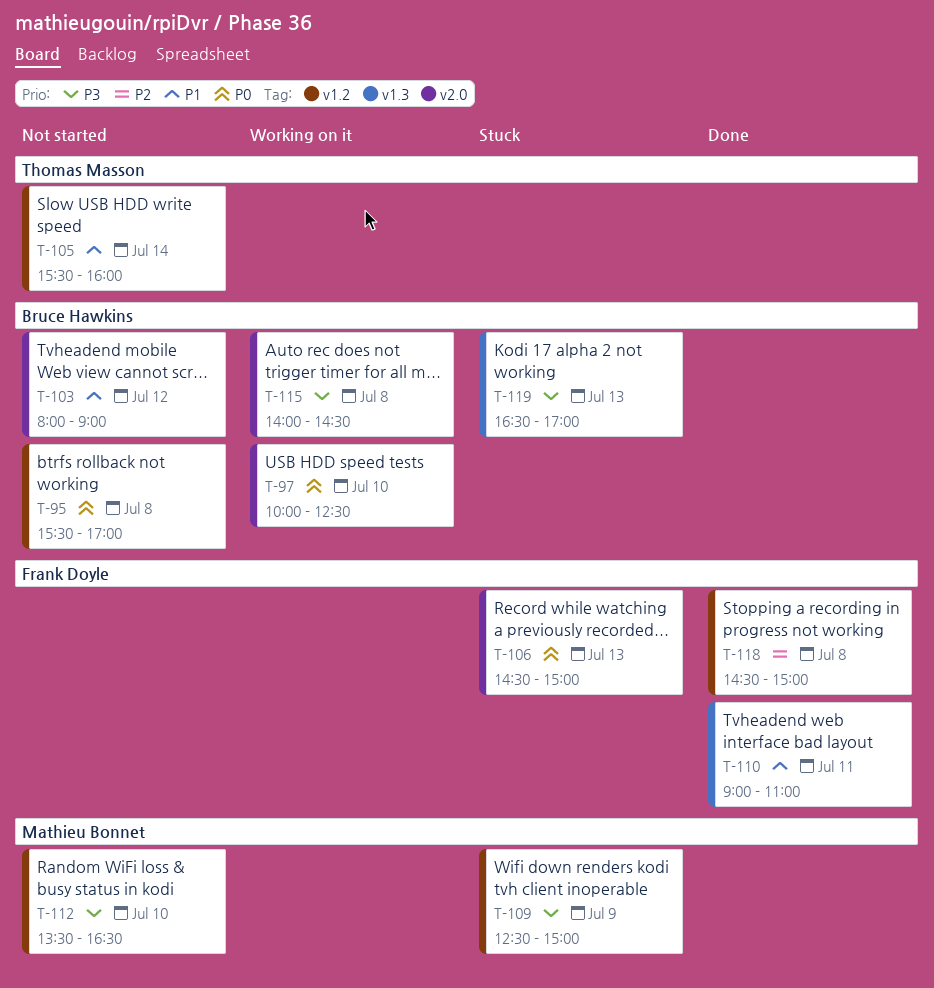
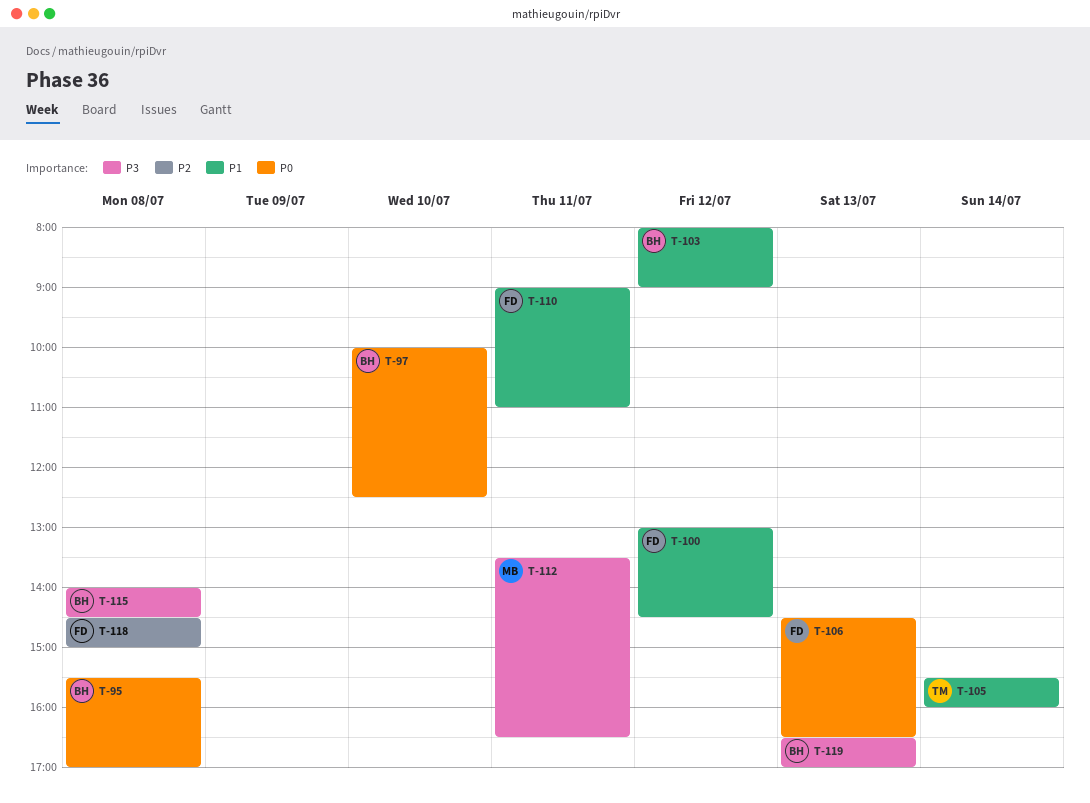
T-100: none -> present
T-106, ends: 15:00 -> 16:30
T-109: present -> none
T-112, day: Jul 10 -> Jul 11

